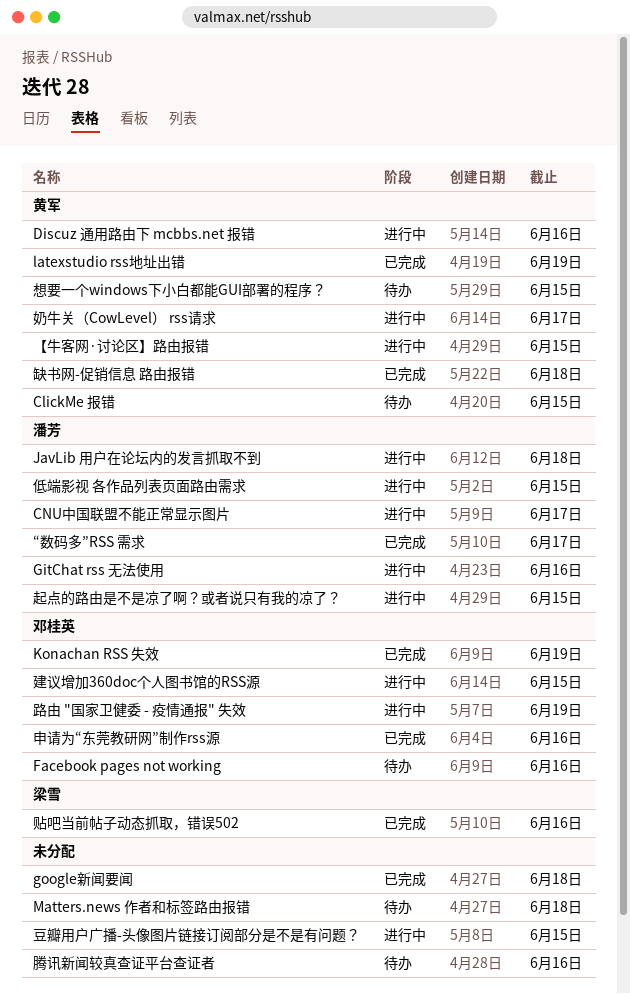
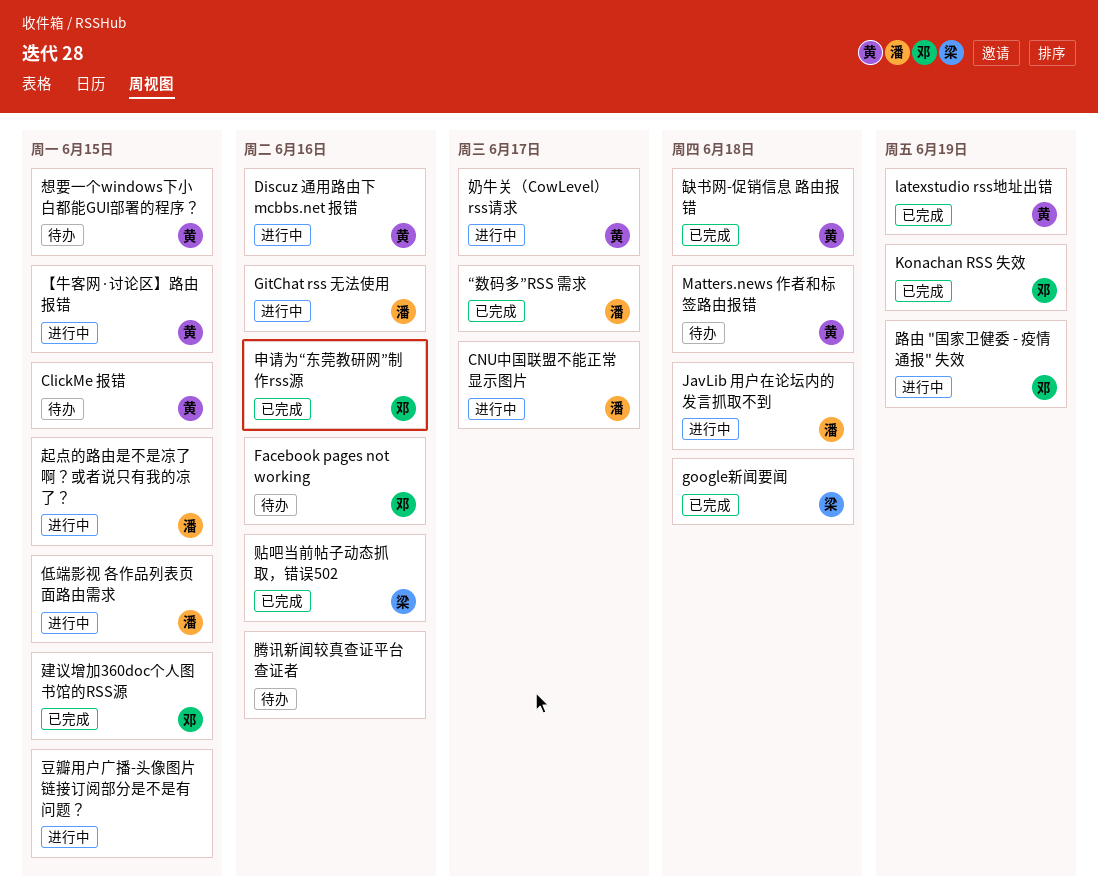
google新闻要闻, owner: none -> 梁雪
Matters.news 作者和标签路由报错, owner: none -> 黄军
建议增加360doc个人图书馆的RSS源, status: 进行中 -> 已完成

